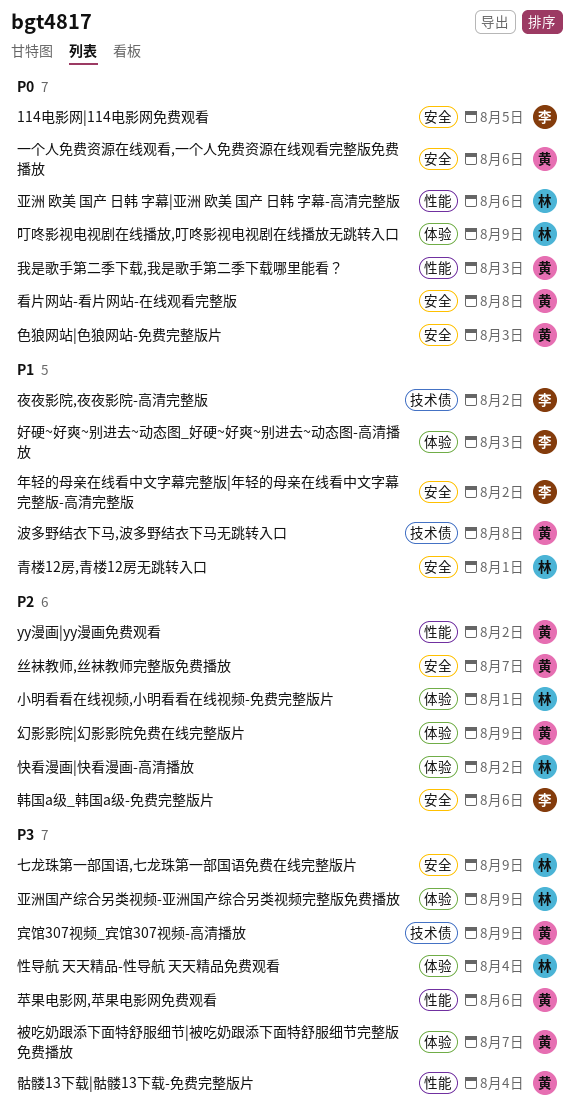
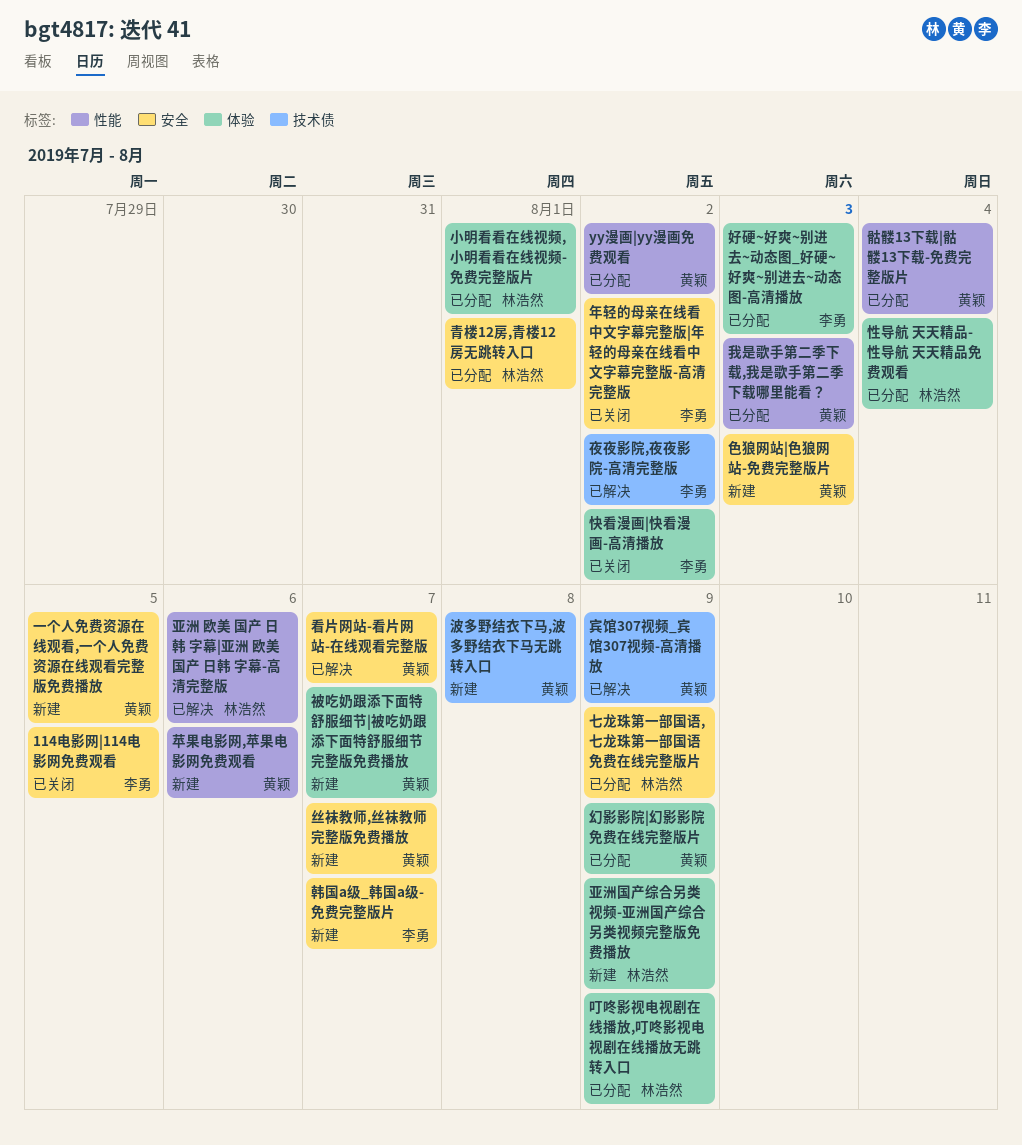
一个人免费资源在线观看,一个人免费资源在线观看完整版免费播放, due: Aug 6 -> Aug 5
快看漫画|快看漫画-高清播放, owner: 林浩然 -> 李勇
看片网站-看片网站-在线观看完整版, due: Aug 8 -> Aug 7
韩国a级_韩国a级-免费完整版片, due: Aug 6 -> Aug 7

